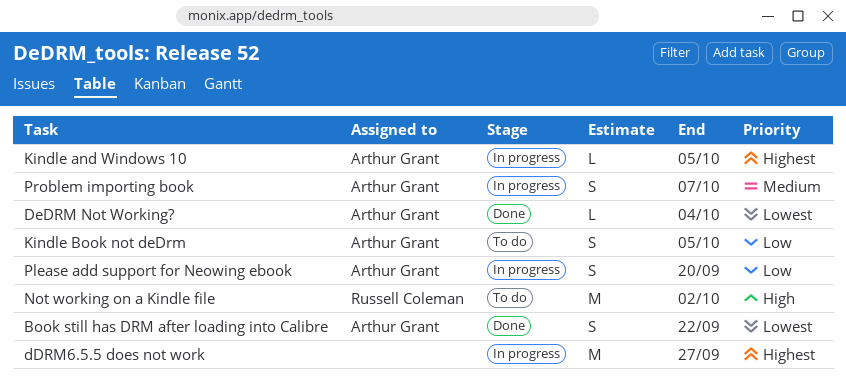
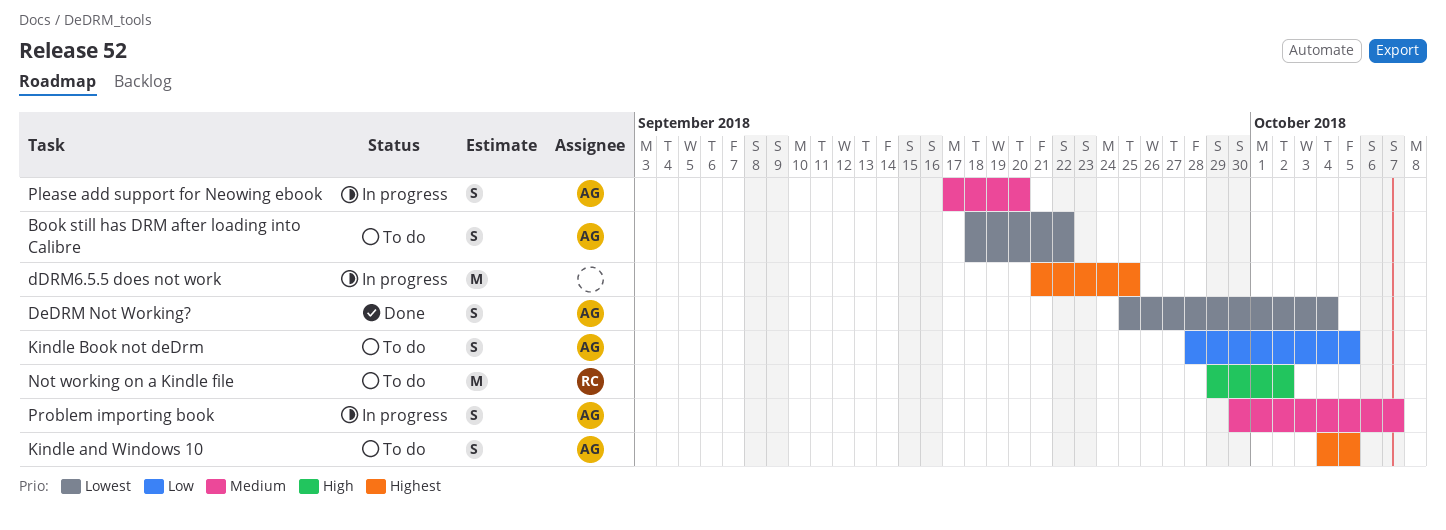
Book still has DRM after loading into Calibre, status: Done -> To do
dDRM6.5.5 does not work, due: Sep 27 -> Sep 25
DeDRM Not Working?, estimate: L -> S
Kindle and Windows 10, status: In progress -> To do
Kindle and Windows 10, estimate: L -> S
Please add support for Neowing ebook, priority: Low -> Medium

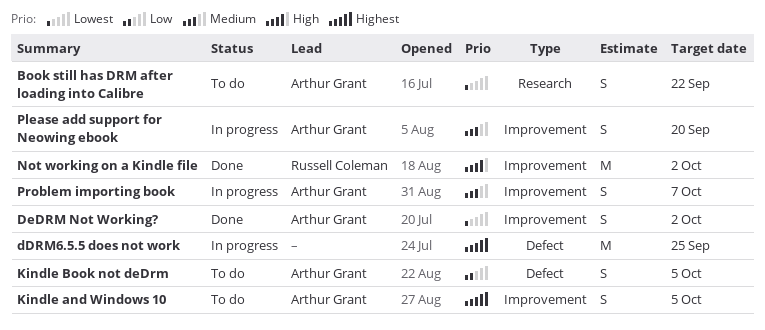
DeDRM Not Working?, due: Oct 4 -> Oct 2
Not working on a Kindle file, status: To do -> Done

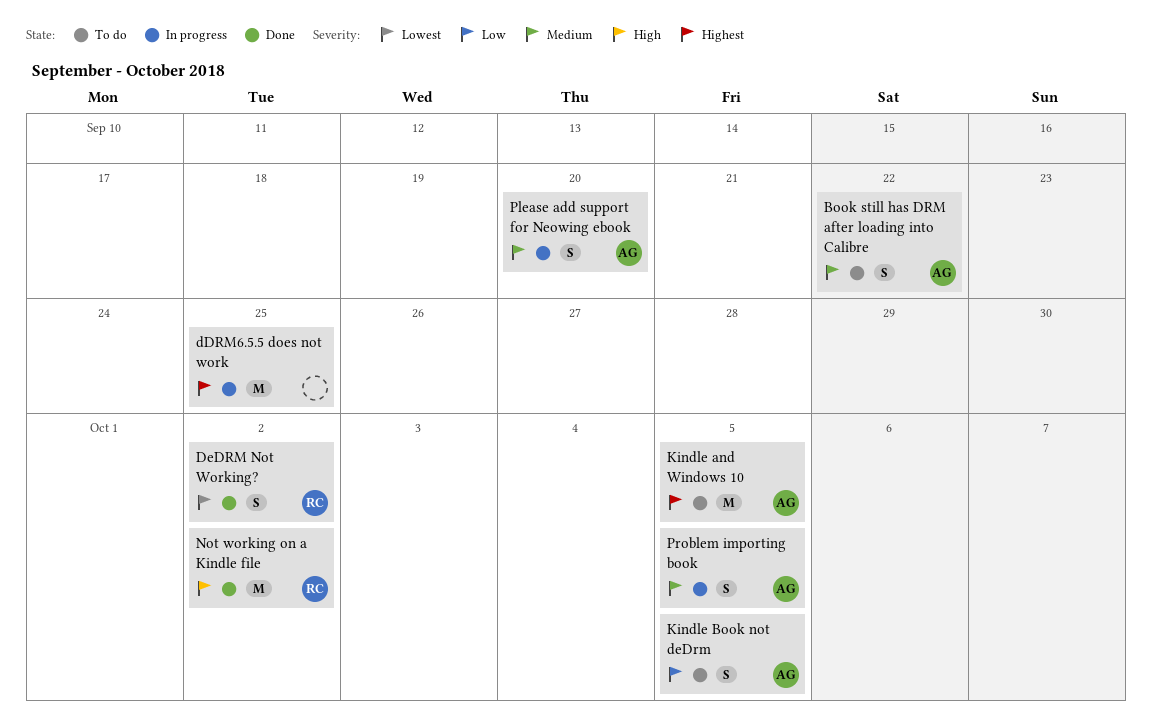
Book still has DRM after loading into Calibre, priority: Lowest -> Medium
DeDRM Not Working?, owner: Arthur Grant -> Russell Coleman
Kindle and Windows 10, estimate: S -> M
Problem importing book, due: Oct 7 -> Oct 5

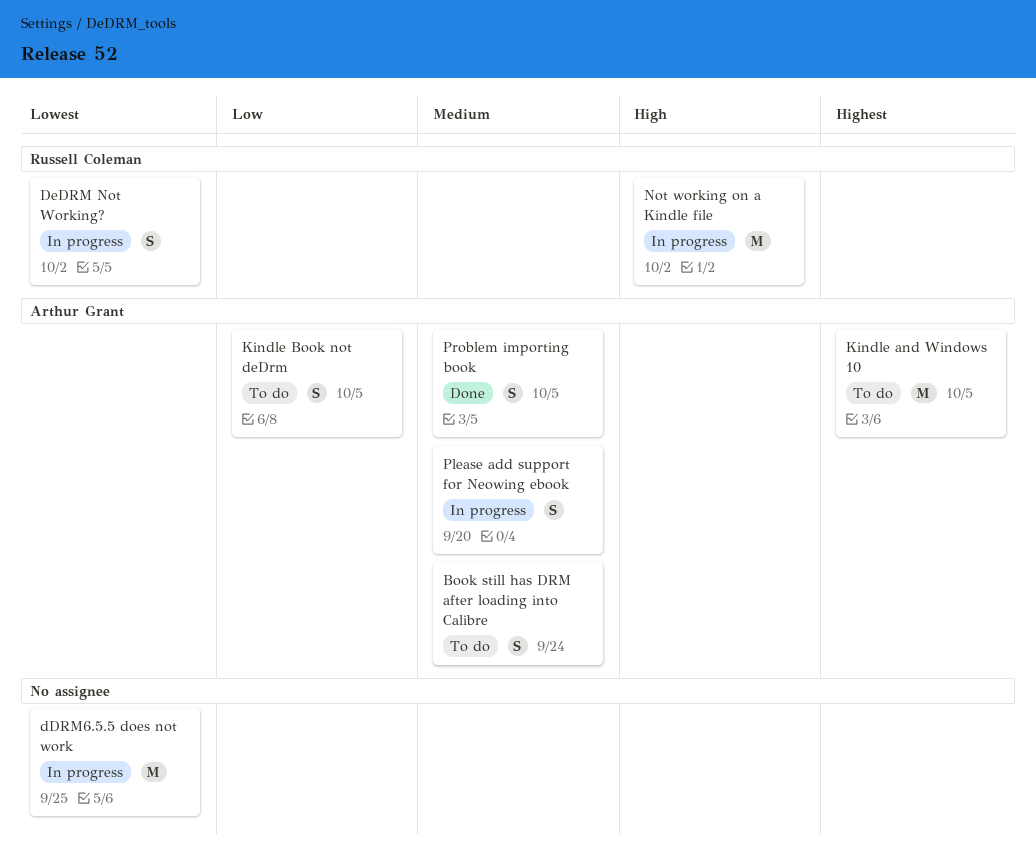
Book still has DRM after loading into Calibre, due: Sep 22 -> Sep 24
dDRM6.5.5 does not work, priority: Highest -> Lowest
DeDRM Not Working?, status: Done -> In progress
Not working on a Kindle file, status: Done -> In progress
Problem importing book, status: In progress -> Done

